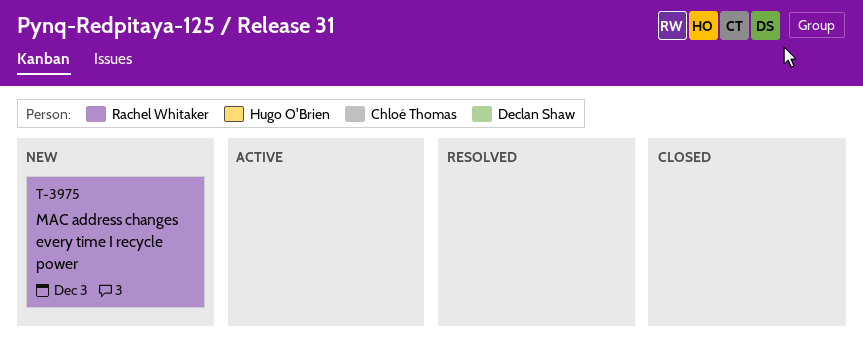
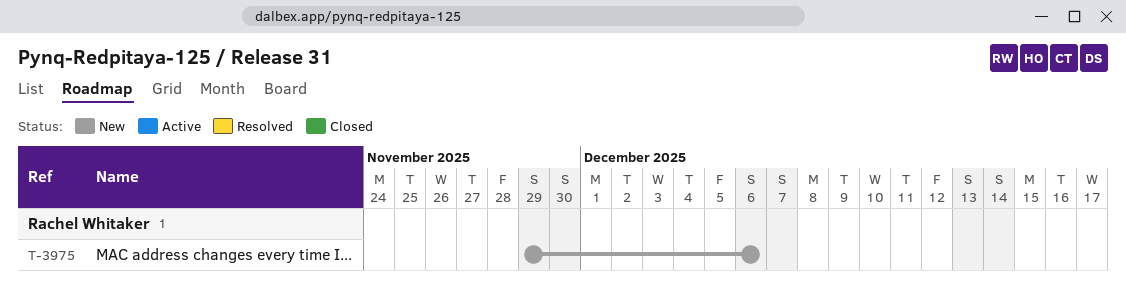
T-3975, due: Dec 3 -> Dec 6

